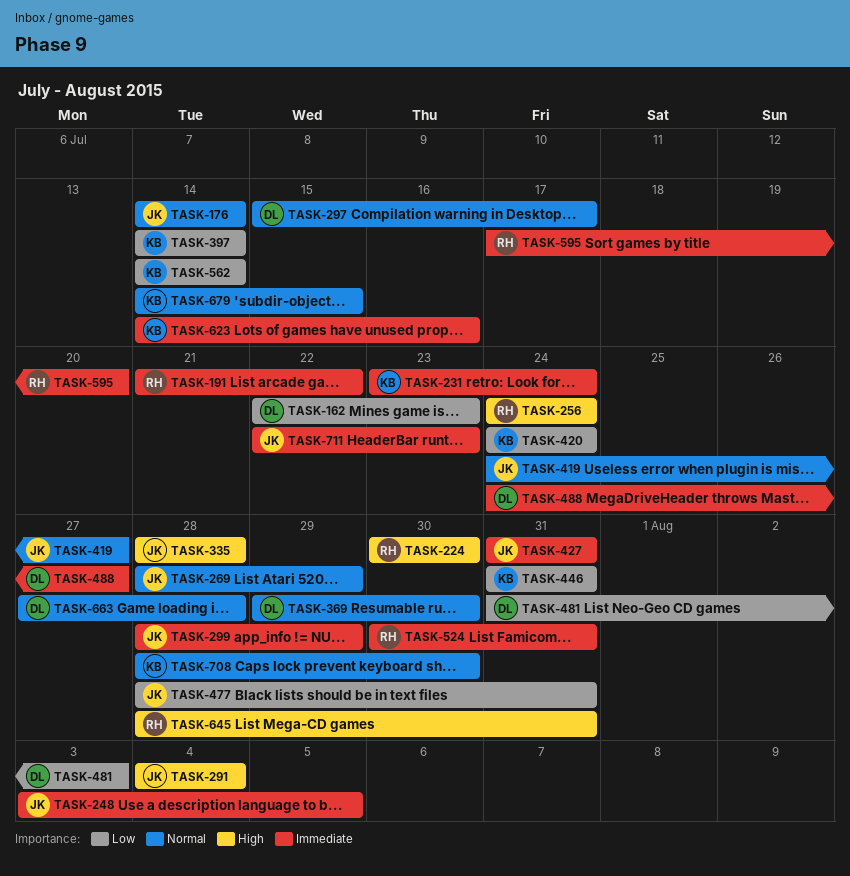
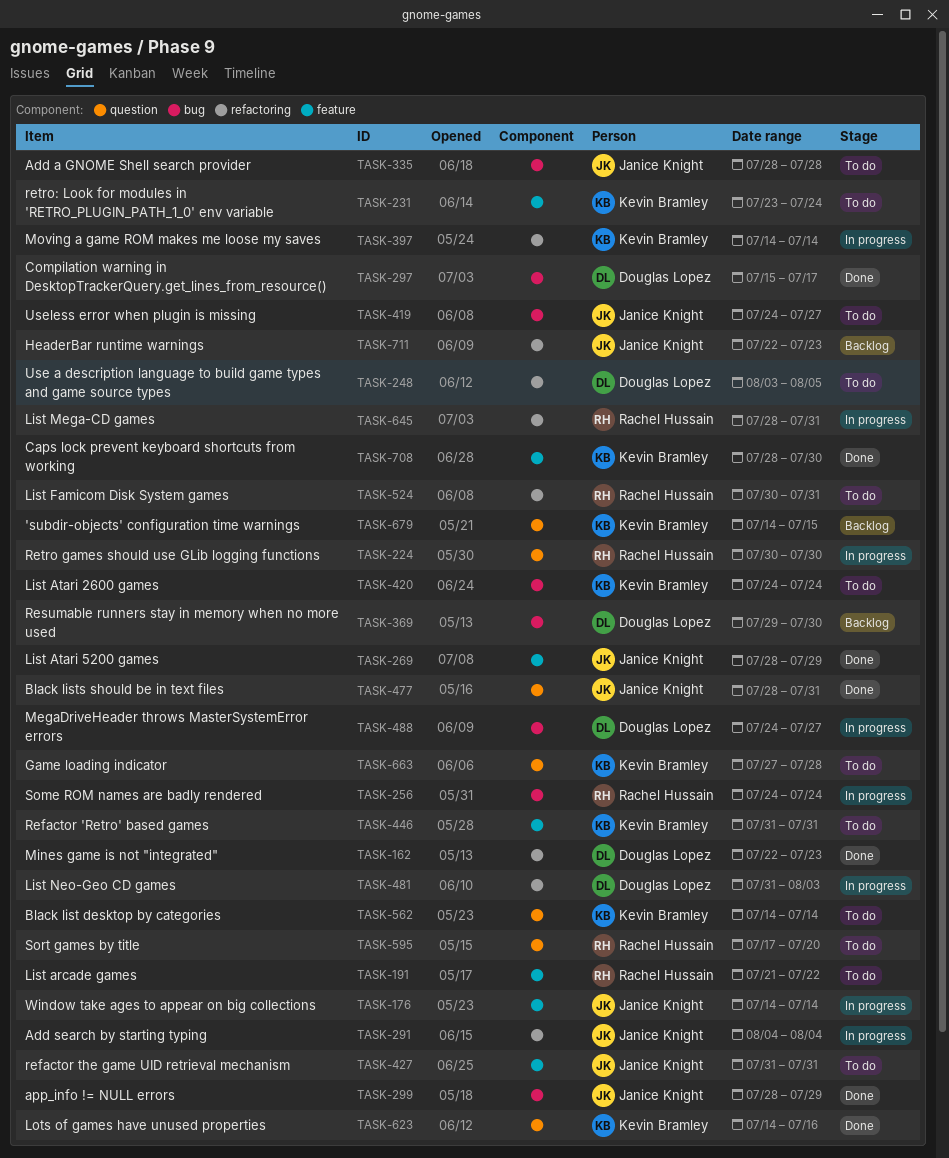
TASK-248, owner: Janice Knight -> Douglas Lopez
TASK-663, owner: Douglas Lopez -> Kevin Bramley

